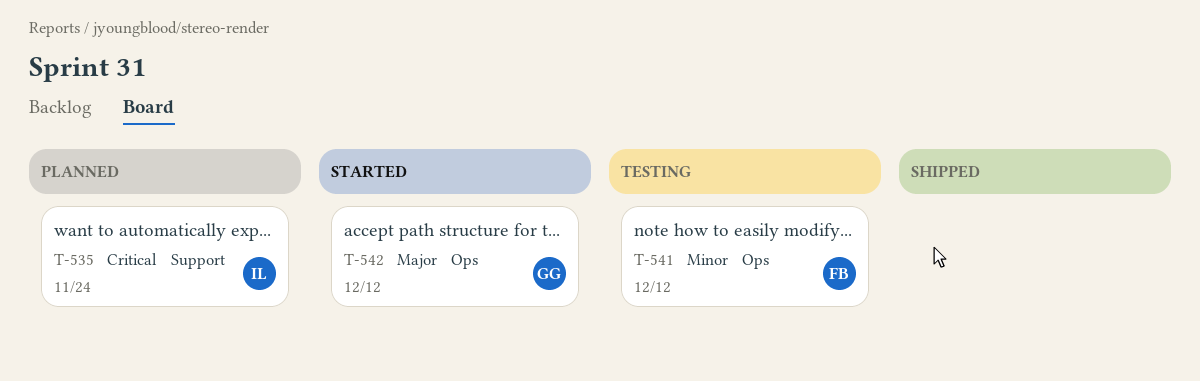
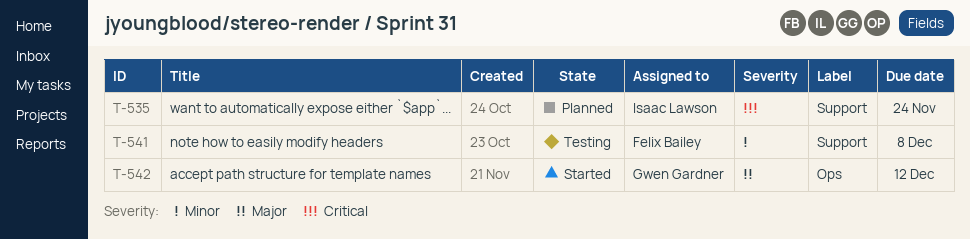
T-541, label: Ops -> Support
T-541, due: Dec 12 -> Dec 8

